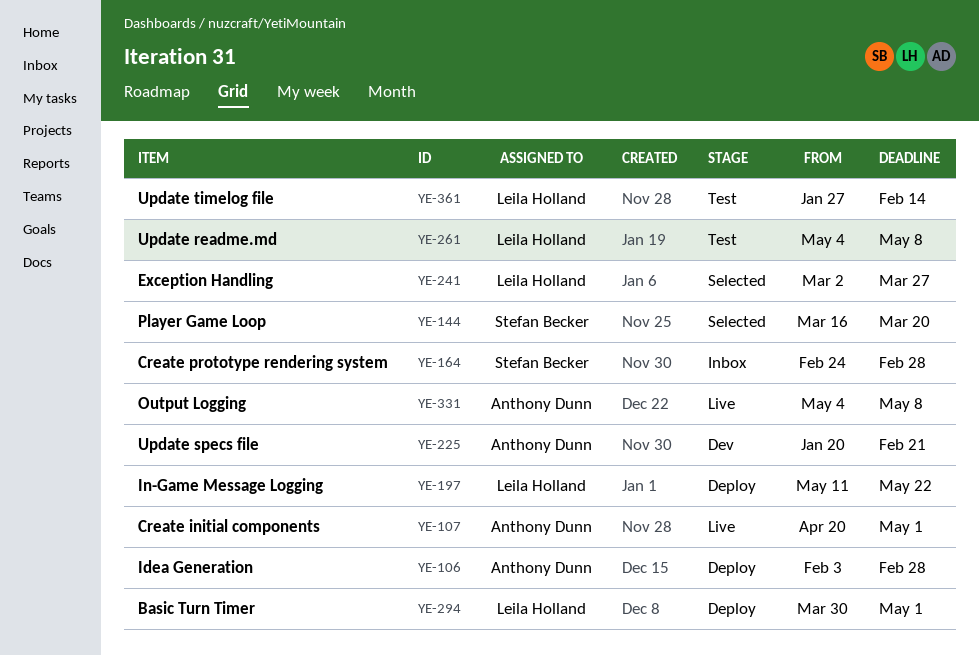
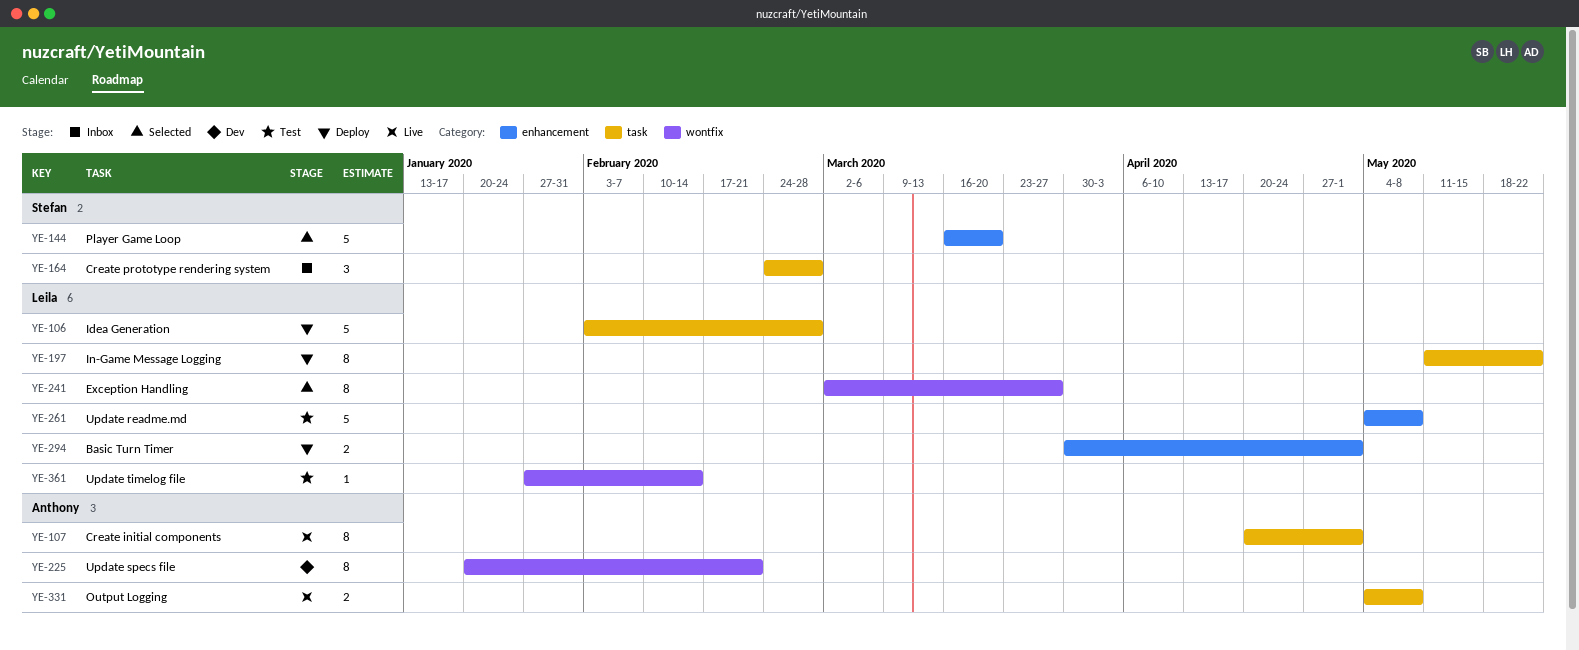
YE-106, owner: Anthony Dunn -> Leila Holland

